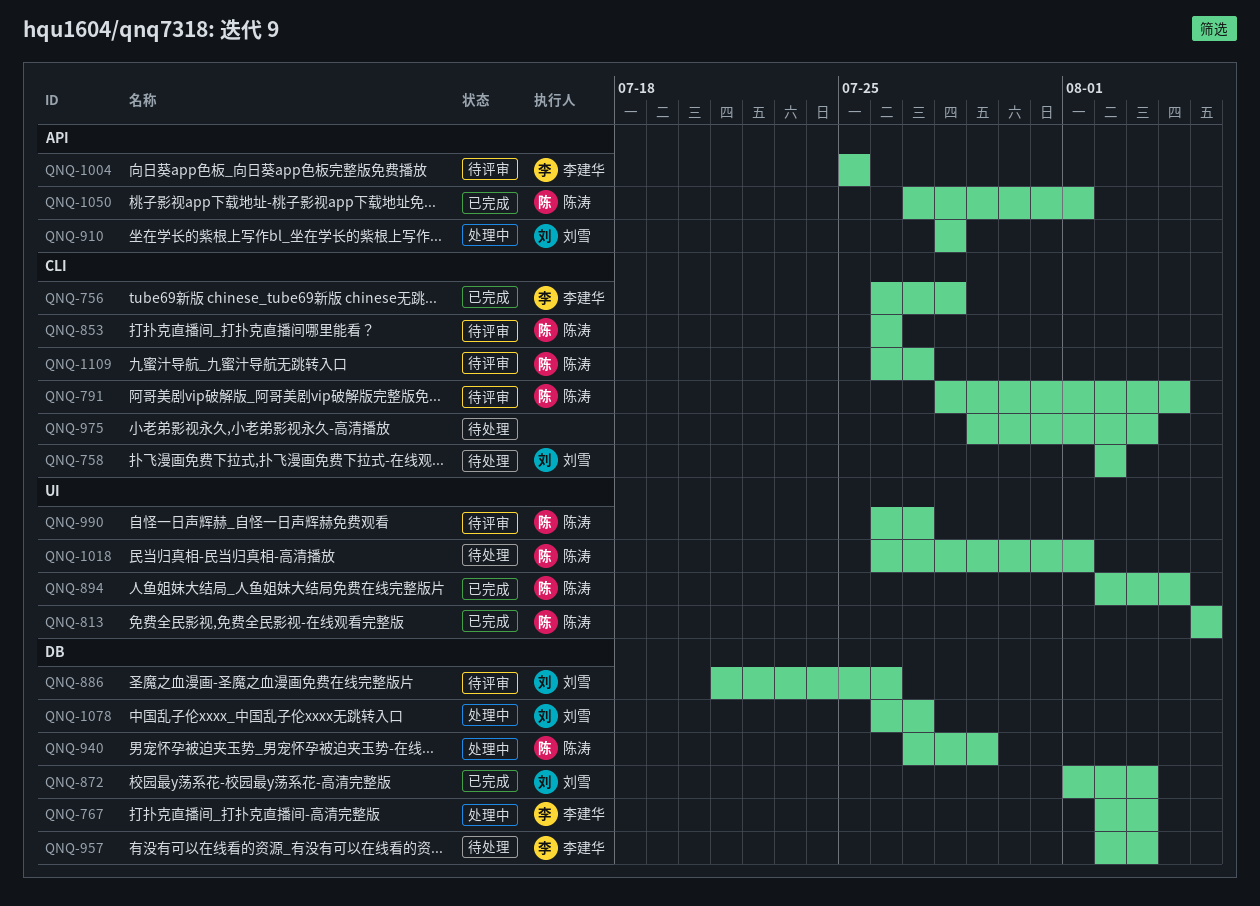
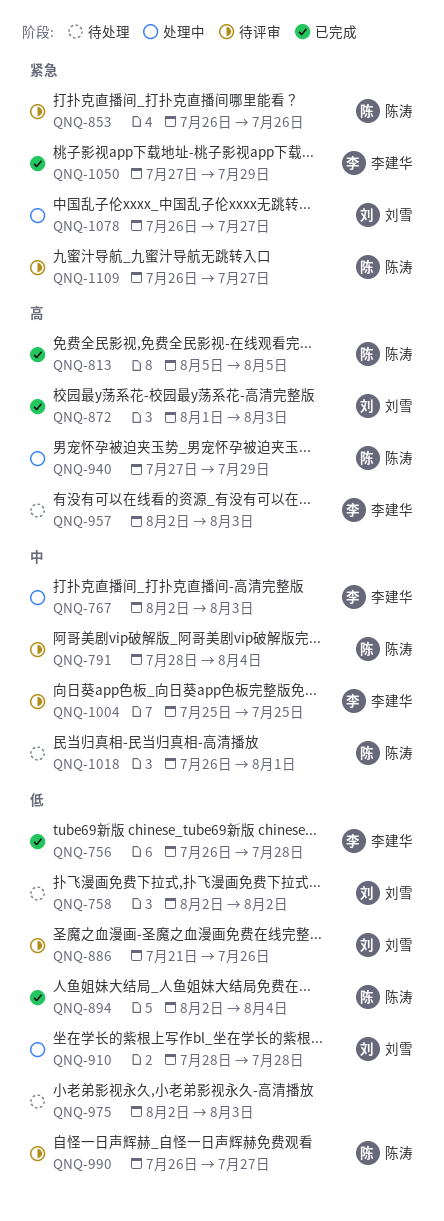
QNQ-975, start: Jul 29 -> Aug 2
QNQ-1050, owner: 陈涛 -> 李建华
QNQ-1050, due: Aug 1 -> Jul 29

